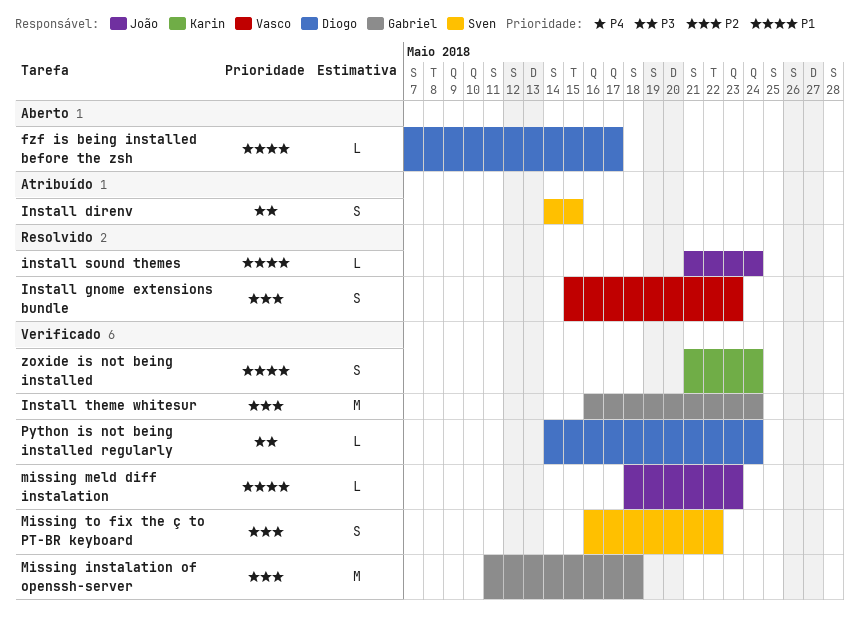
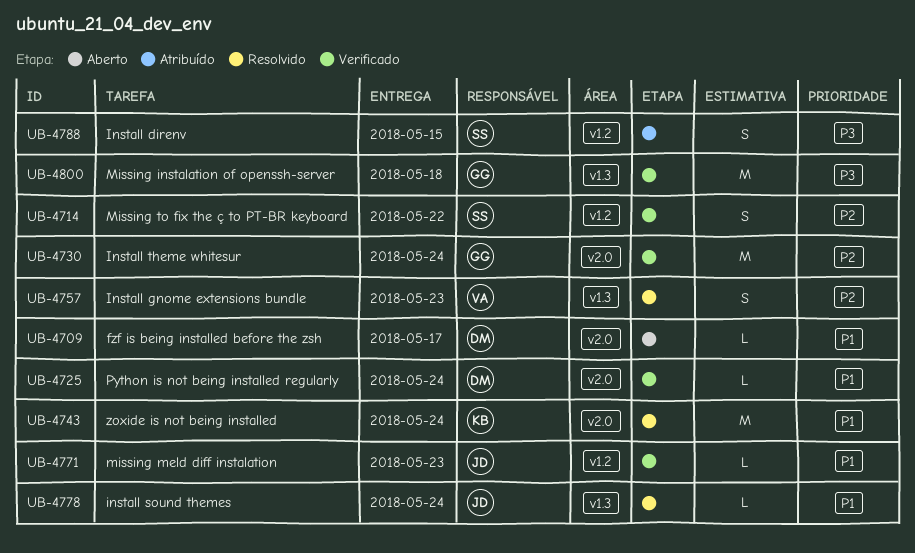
Missing instalation of openssh-server, priority: P2 -> P3
Python is not being installed regularly, priority: P3 -> P1
zoxide is not being installed, status: Verificado -> Resolvido
zoxide is not being installed, estimate: S -> M

